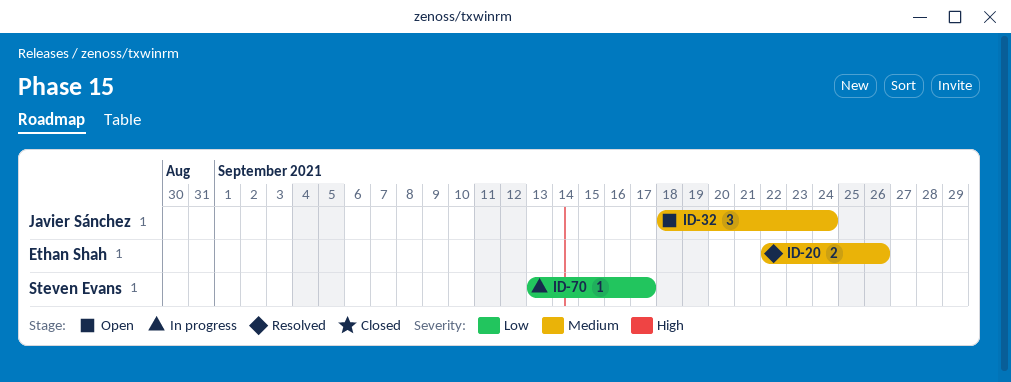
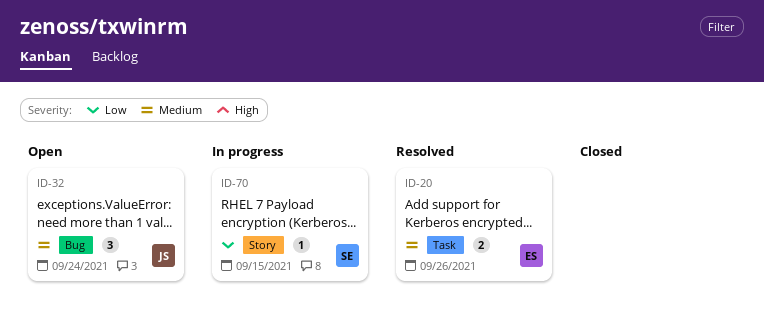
ID-70, due: Sep 17 -> Sep 15

